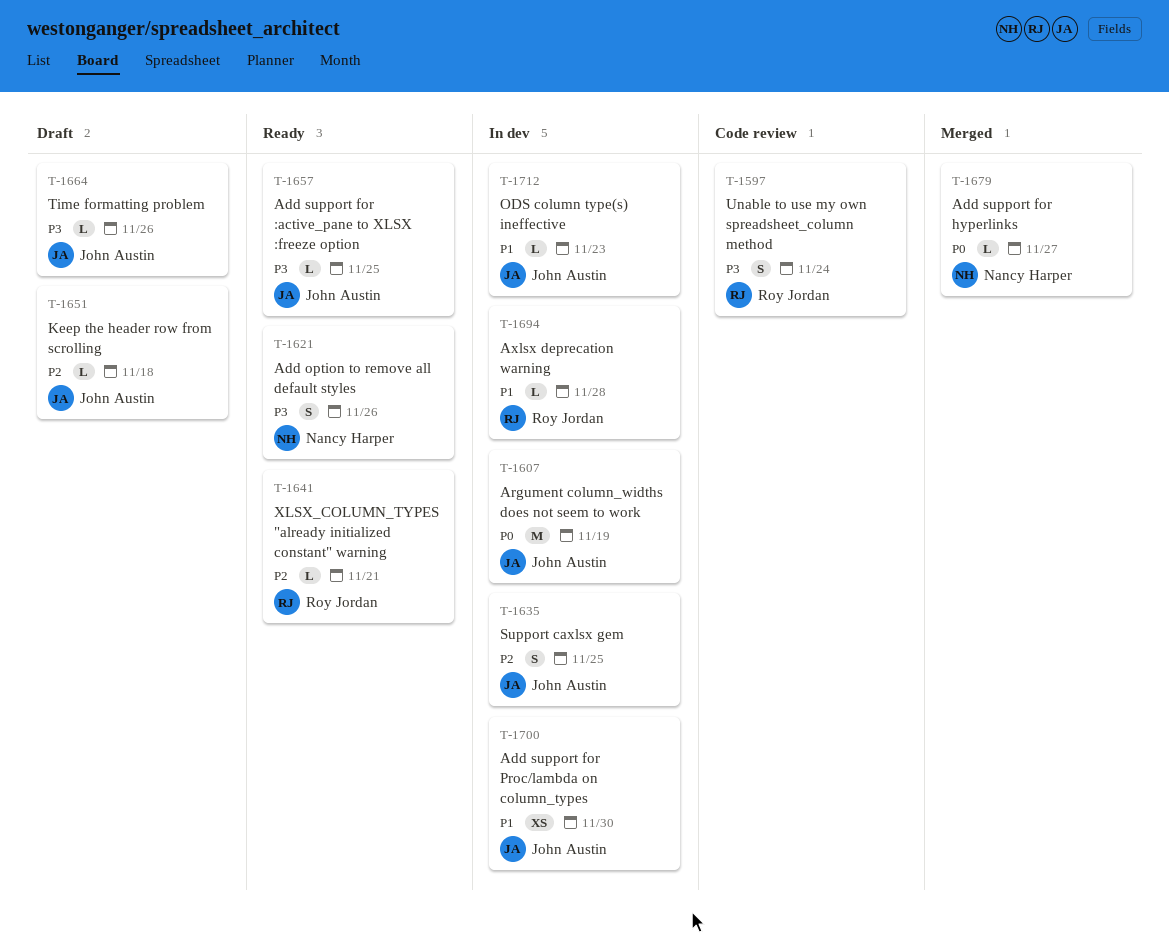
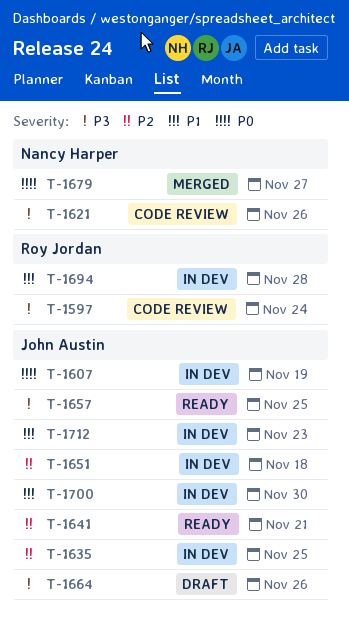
T-1621, status: Ready -> Code review
T-1641, owner: Roy Jordan -> John Austin
T-1651, status: Draft -> In dev

